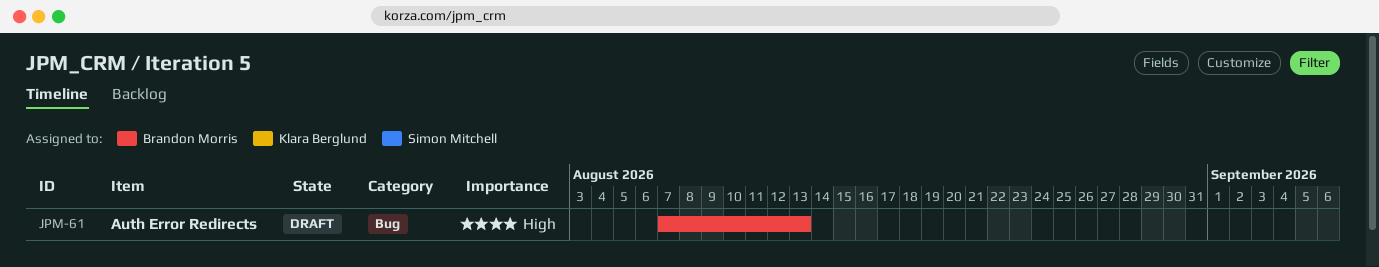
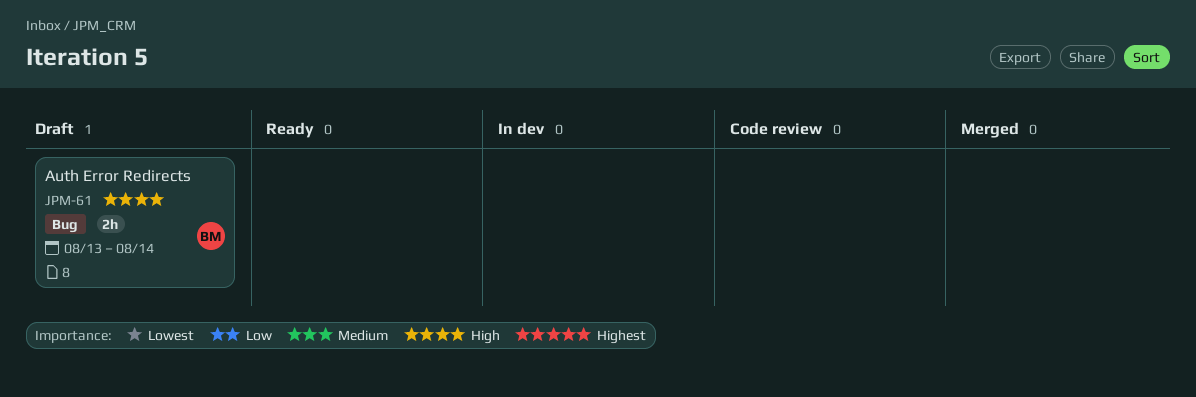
JPM-61, start: Aug 7 -> Aug 13
JPM-61, due: Aug 13 -> Aug 14

